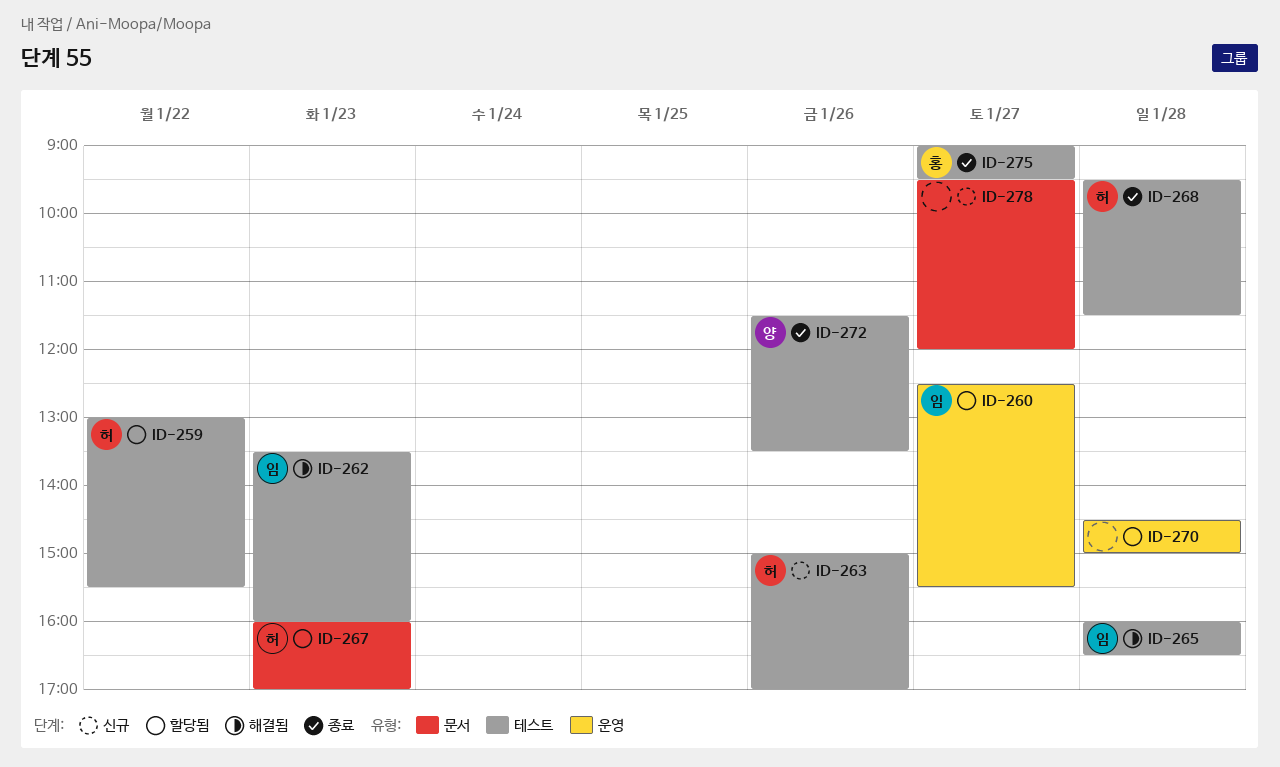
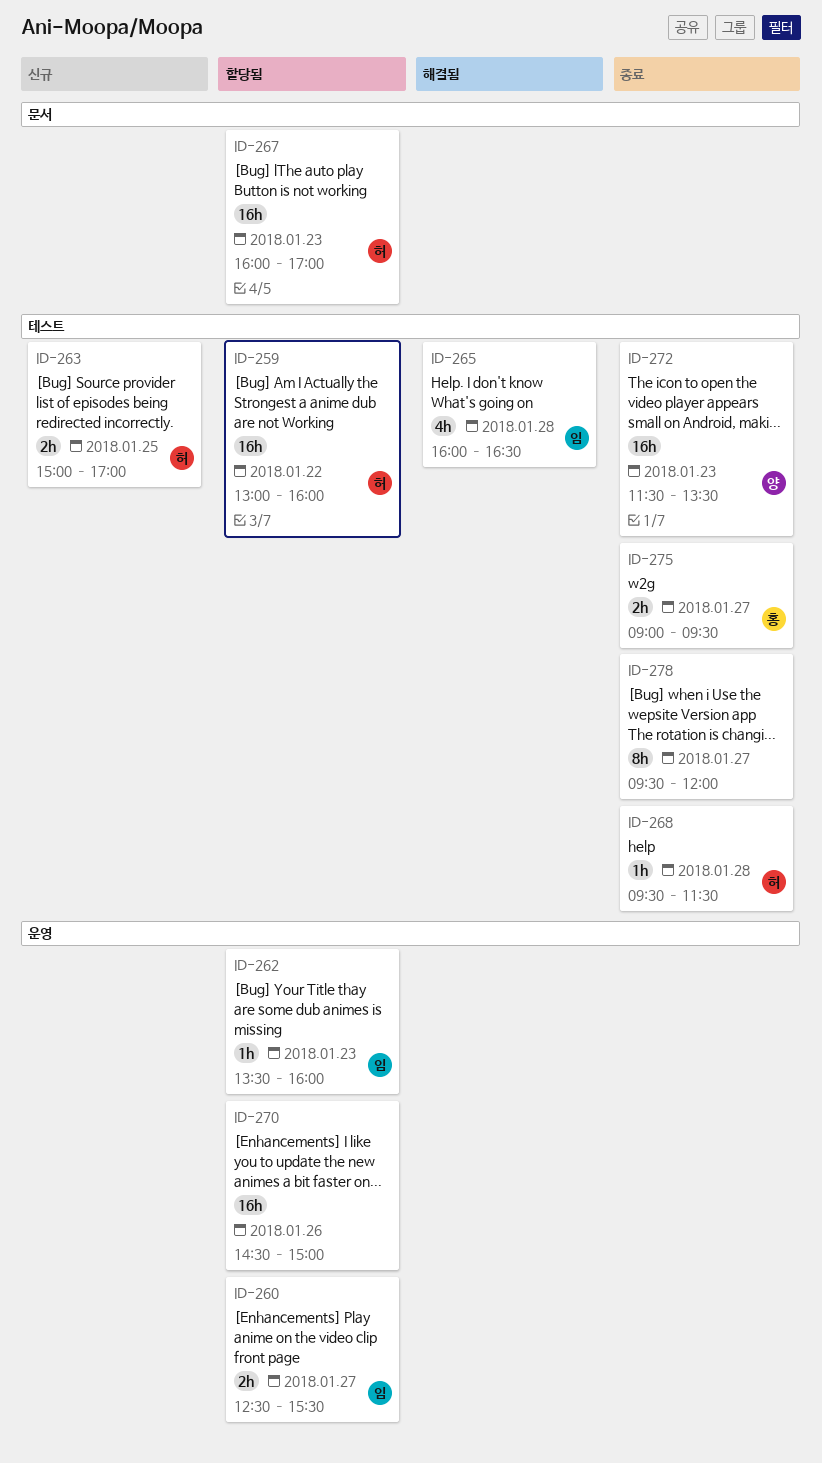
ID-259, ends: 15:30 -> 16:00
ID-262, status: 해결됨 -> 할당됨
ID-262, label: 테스트 -> 운영
ID-263, day: Jan 26 -> Jan 25
ID-270, day: Jan 28 -> Jan 26
ID-272, day: Jan 26 -> Jan 23
ID-278, status: 신규 -> 종료
ID-278, label: 문서 -> 테스트

